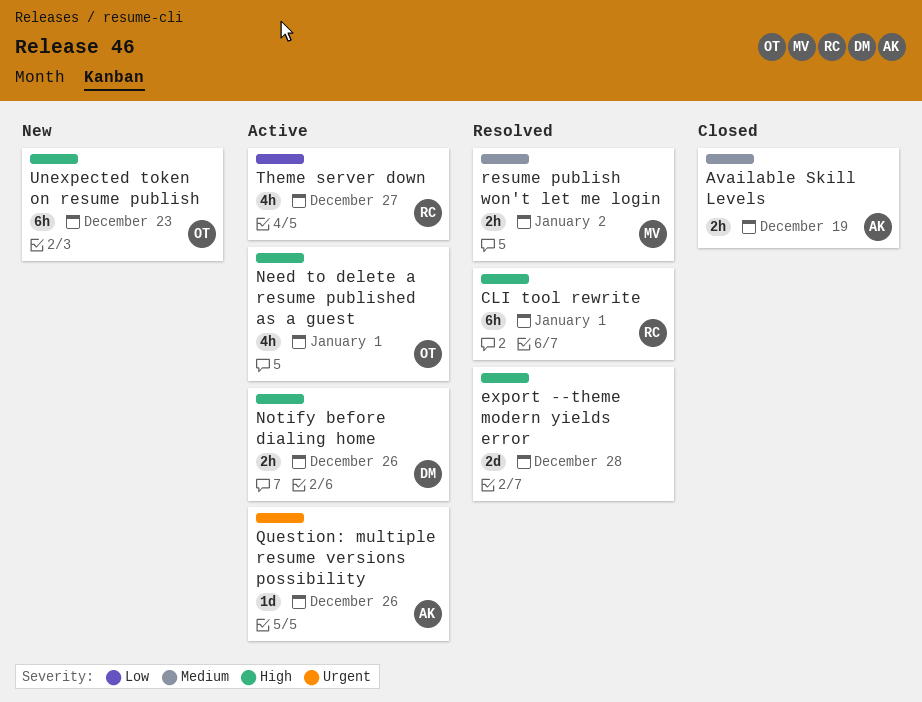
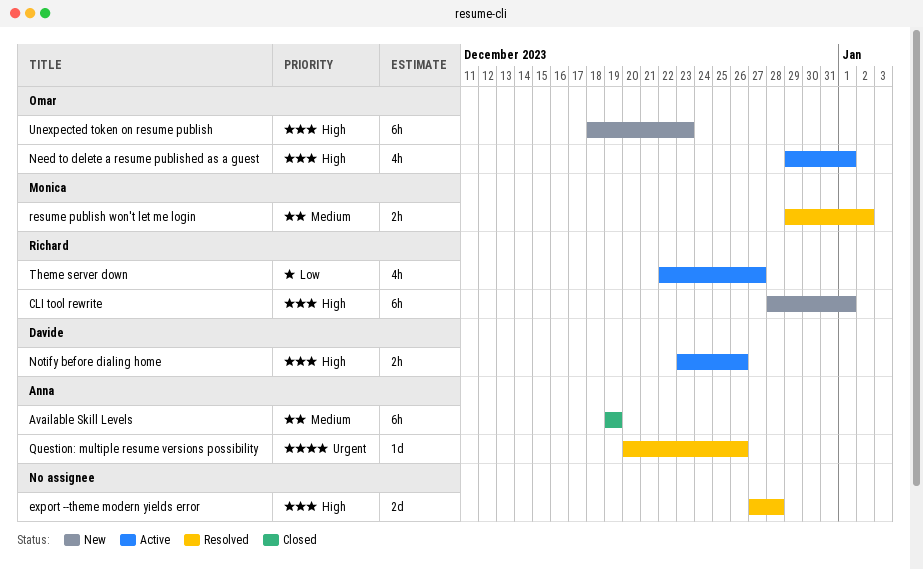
Available Skill Levels, estimate: 2h -> 6h
CLI tool rewrite, status: Resolved -> New
Question: multiple resume versions possibility, status: Active -> Resolved

